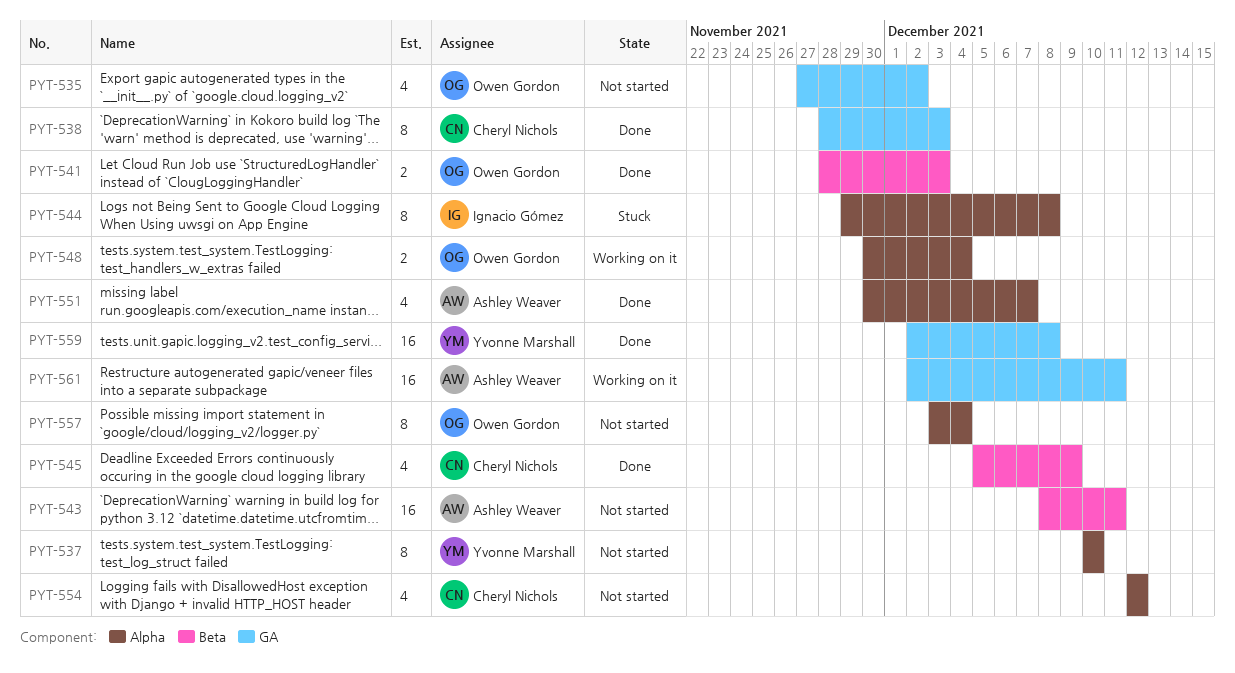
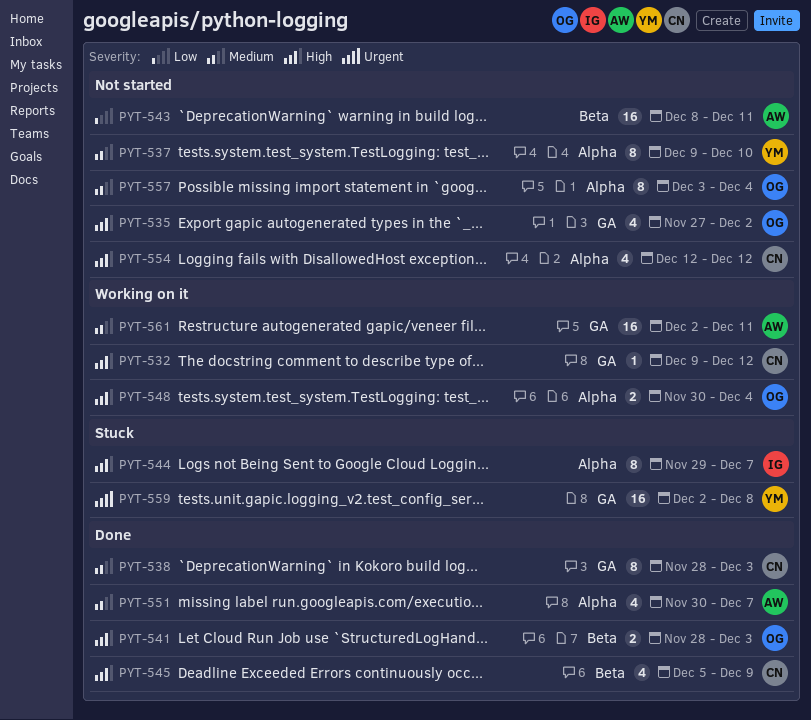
PYT-532: none -> present
PYT-537, start: Dec 10 -> Dec 9
PYT-544, due: Dec 8 -> Dec 7
PYT-559, status: Done -> Stuck

